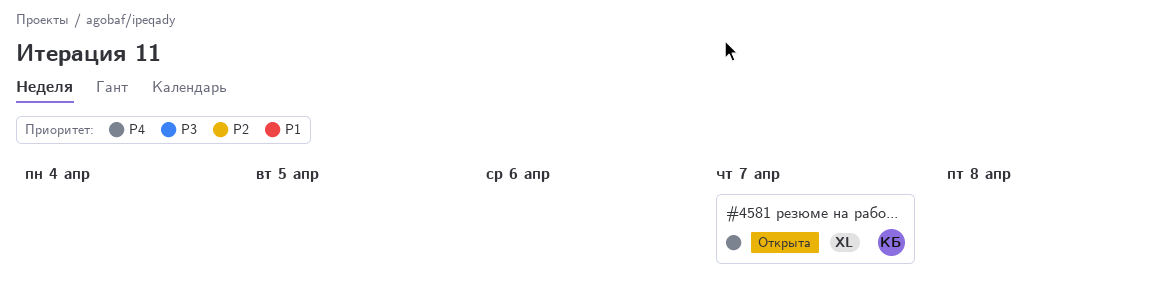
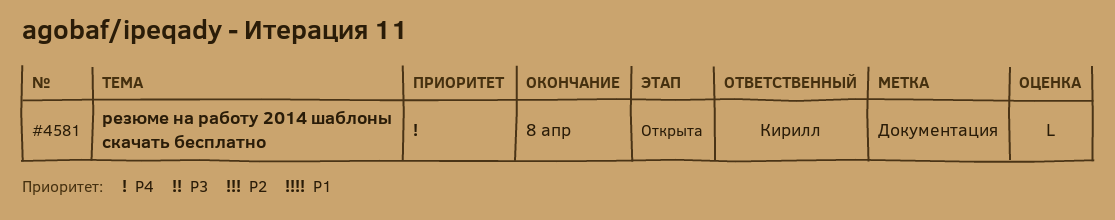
#4581, estimate: XL -> L
#4581, due: Apr 7 -> Apr 8

